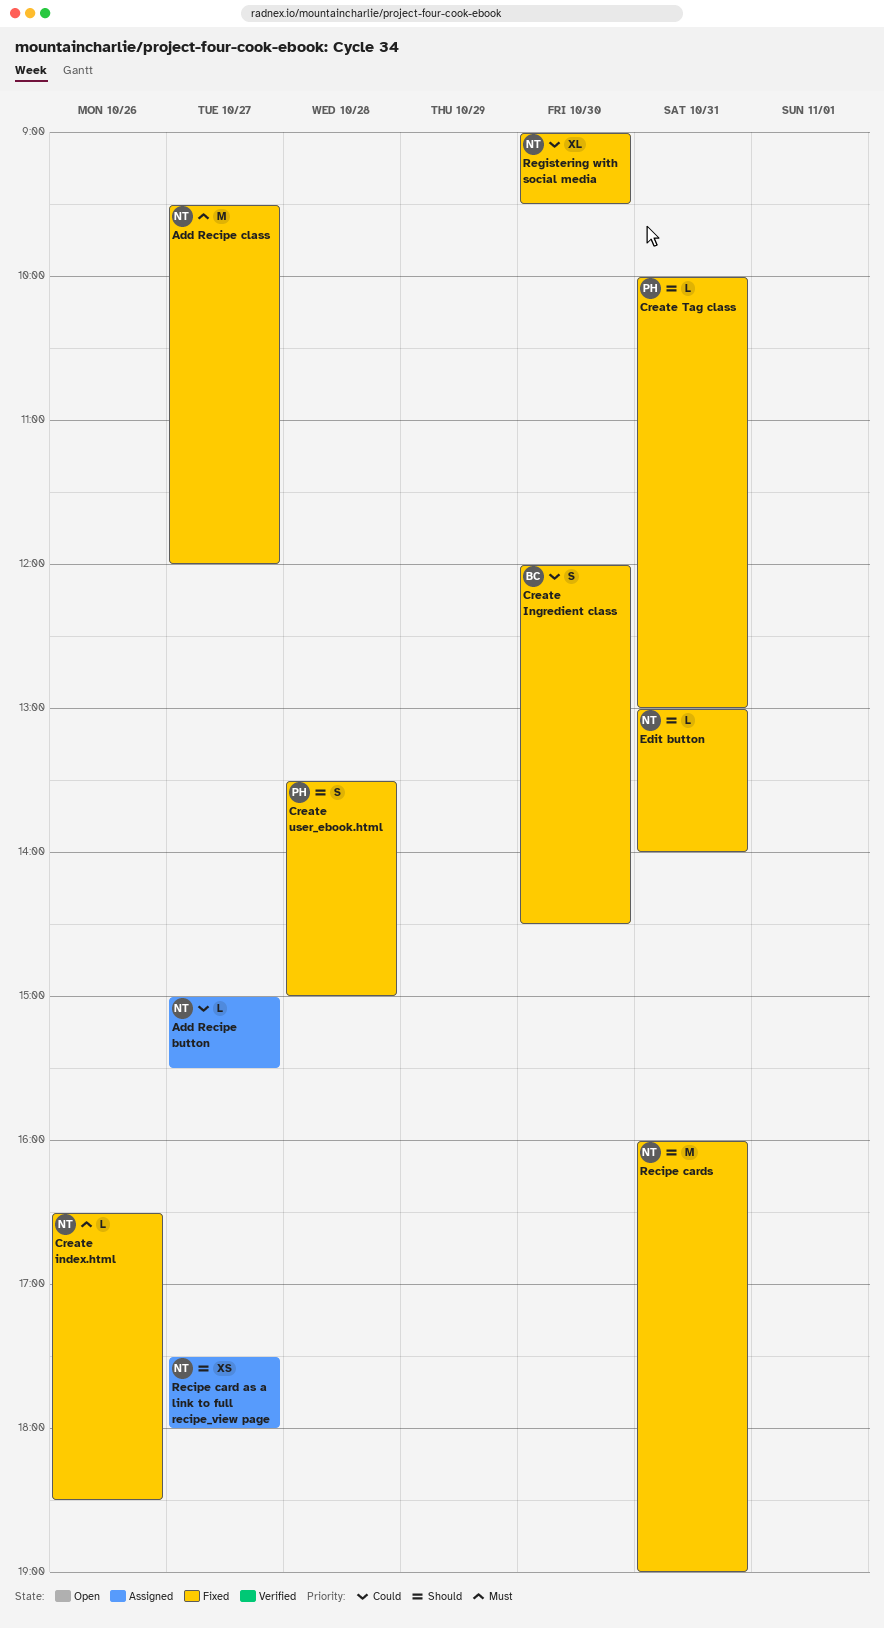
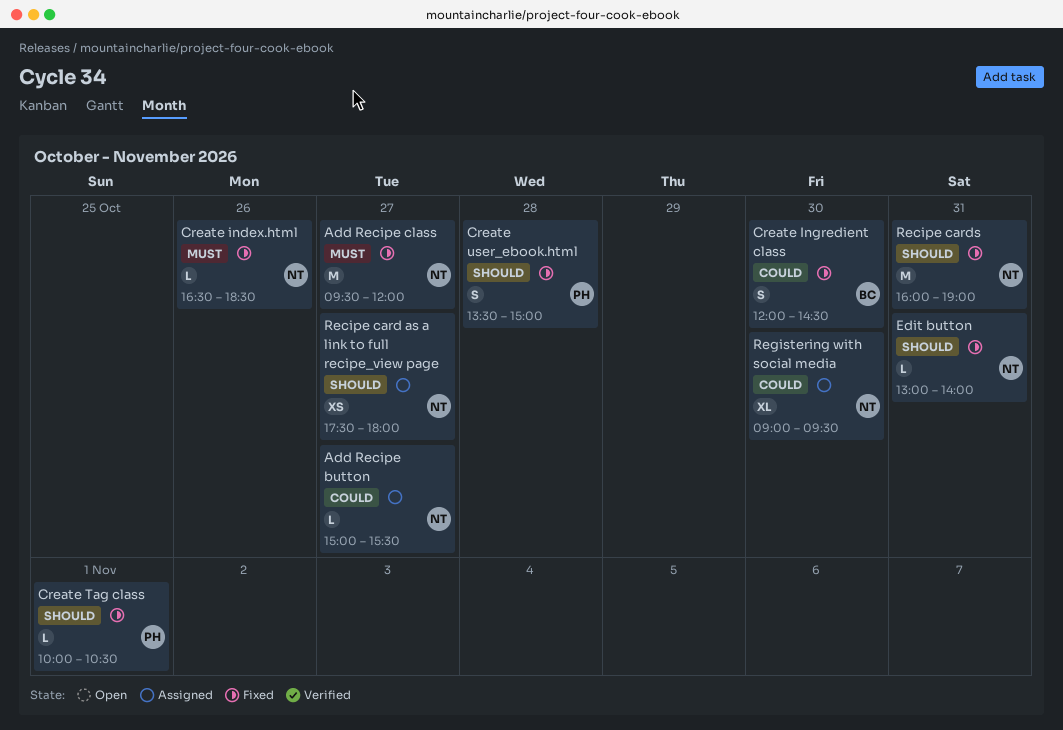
Create Tag class, day: Oct 31 -> Nov 1
Create Tag class, ends: 13:00 -> 10:30
Registering with social media, status: Fixed -> Assigned

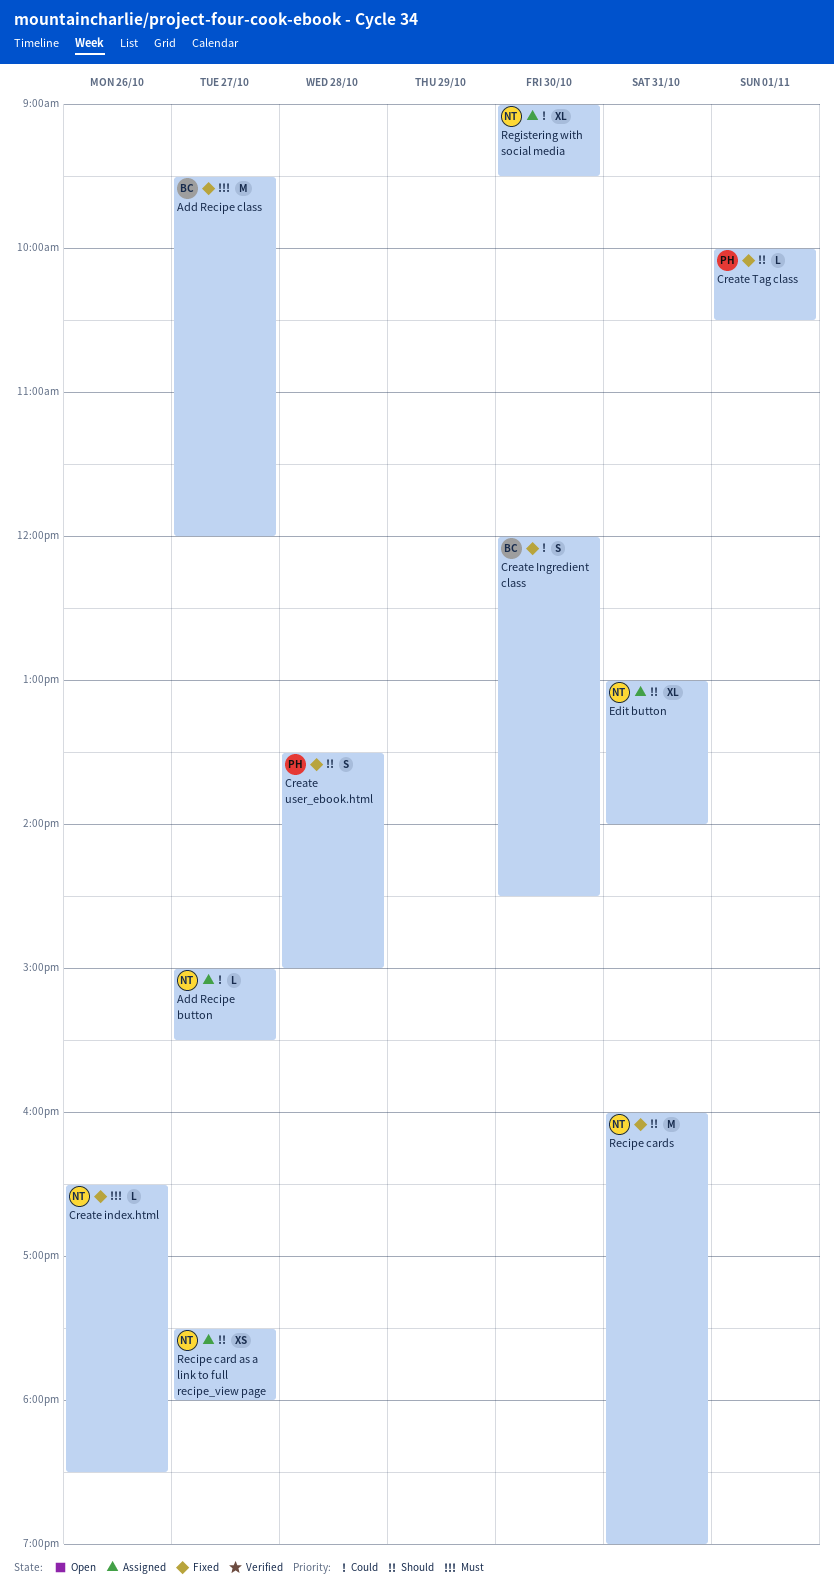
Add Recipe class, owner: NT -> BC
Edit button, status: Fixed -> Assigned
Edit button, estimate: L -> XL

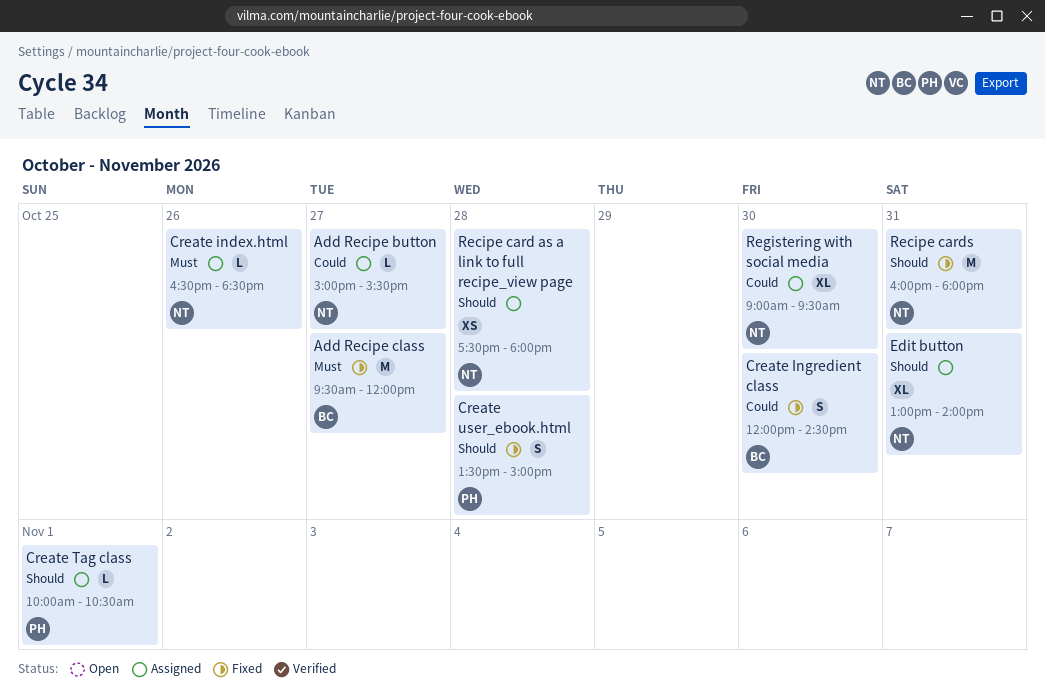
Create index.html, status: Fixed -> Assigned
Create Tag class, status: Fixed -> Assigned
Recipe card as a link to full recipe_view page, day: Oct 27 -> Oct 28
Recipe cards, ends: 19:00 -> 18:00

